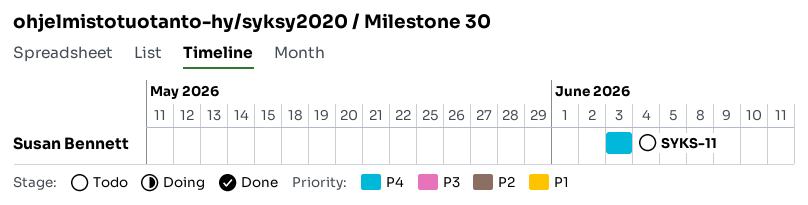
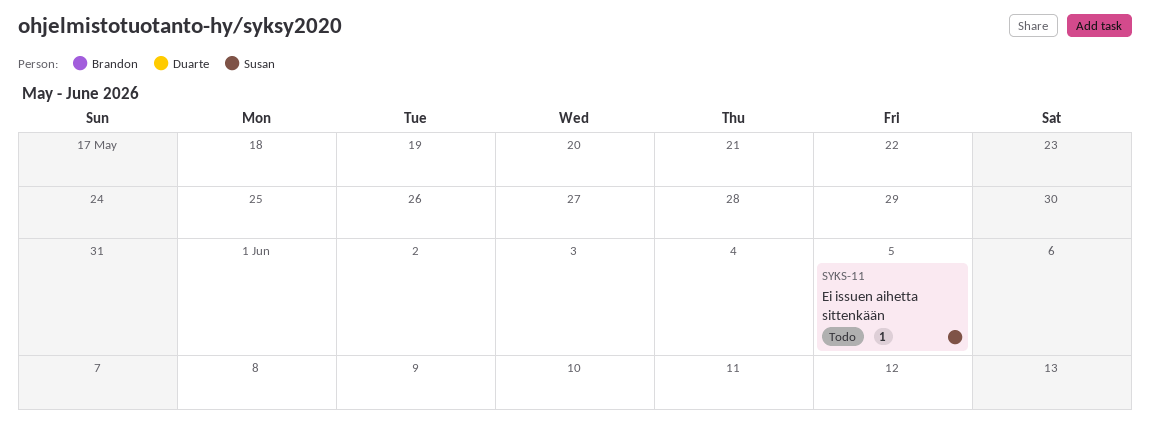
SYKS-11, due: Jun 3 -> Jun 5

